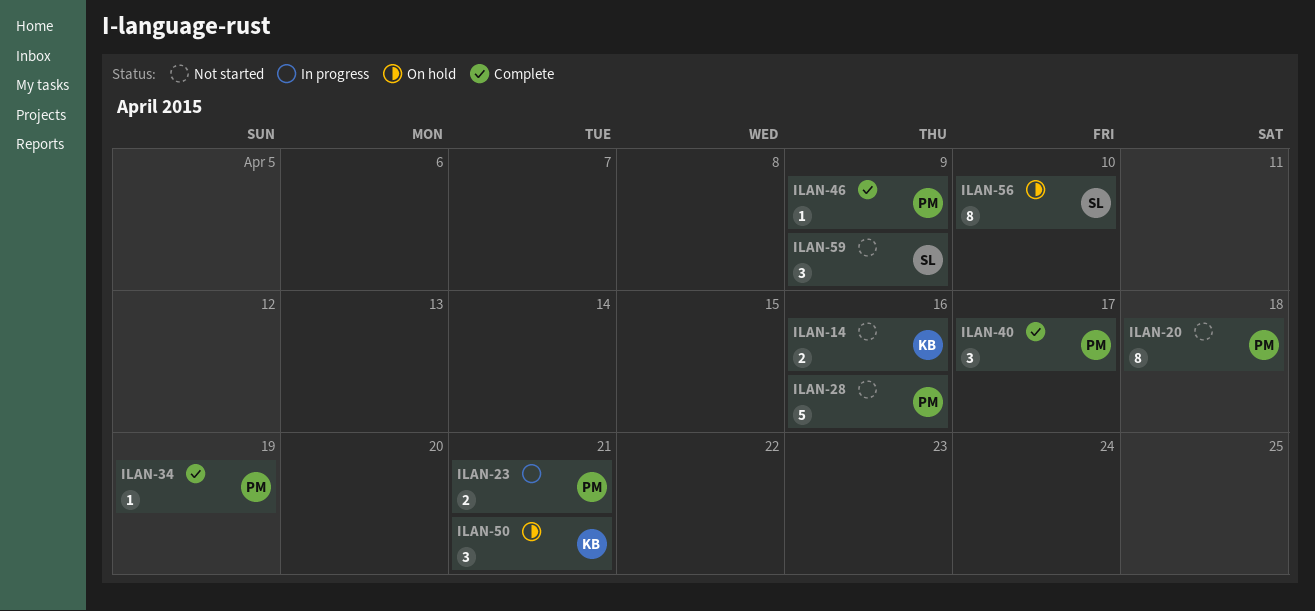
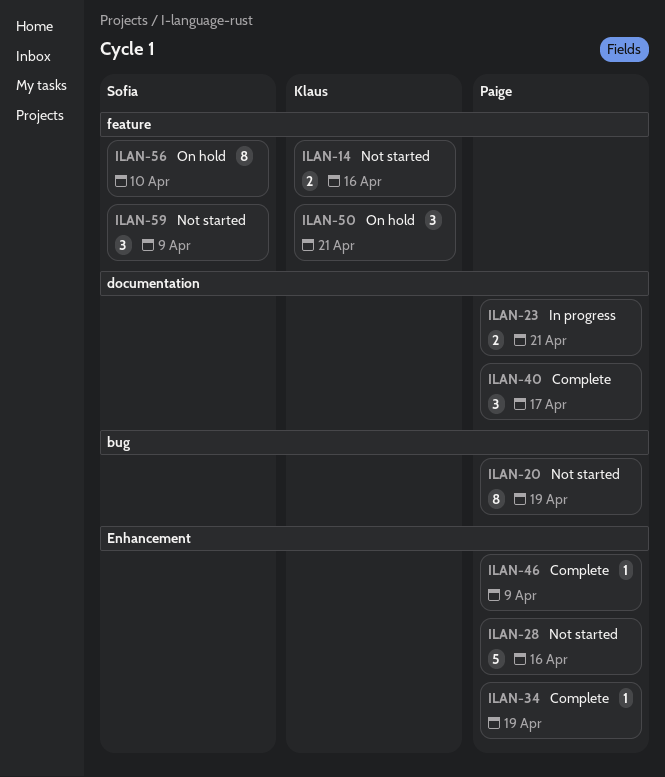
ILAN-20, due: Apr 18 -> Apr 19

